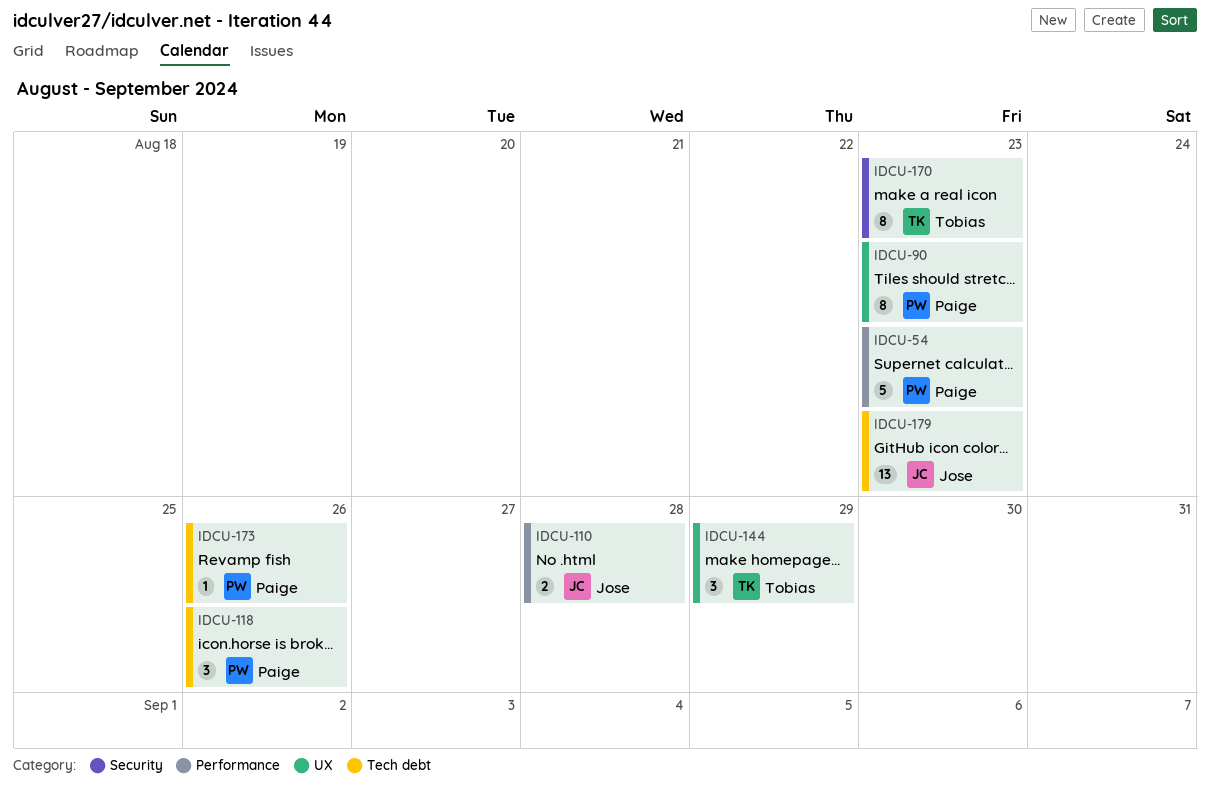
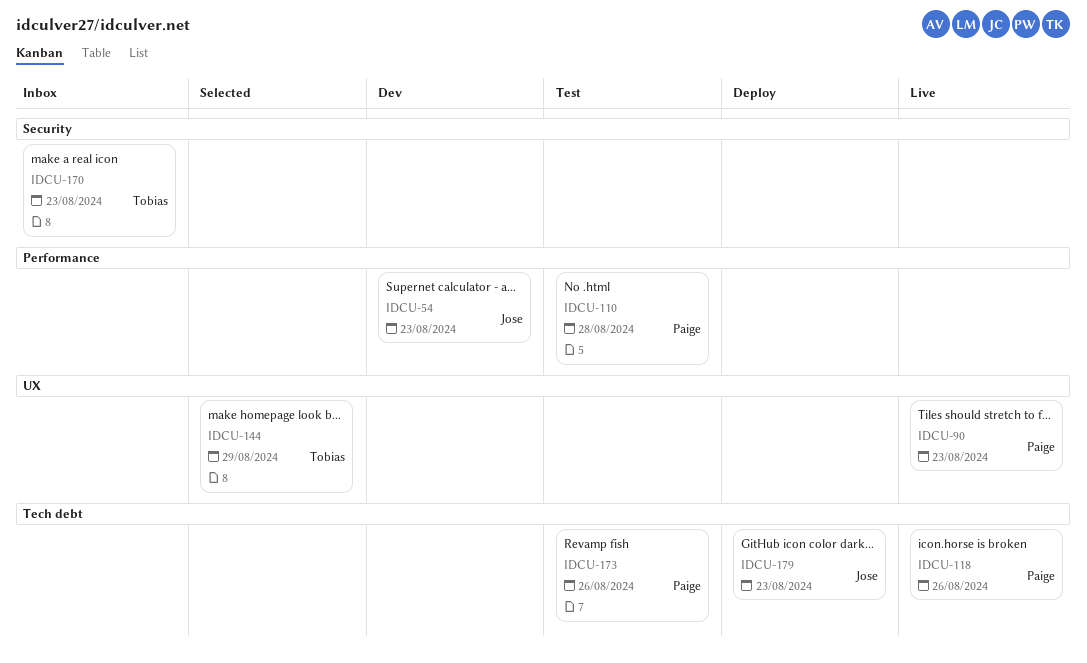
IDCU-54, owner: Paige -> Jose
IDCU-110, owner: Jose -> Paige

